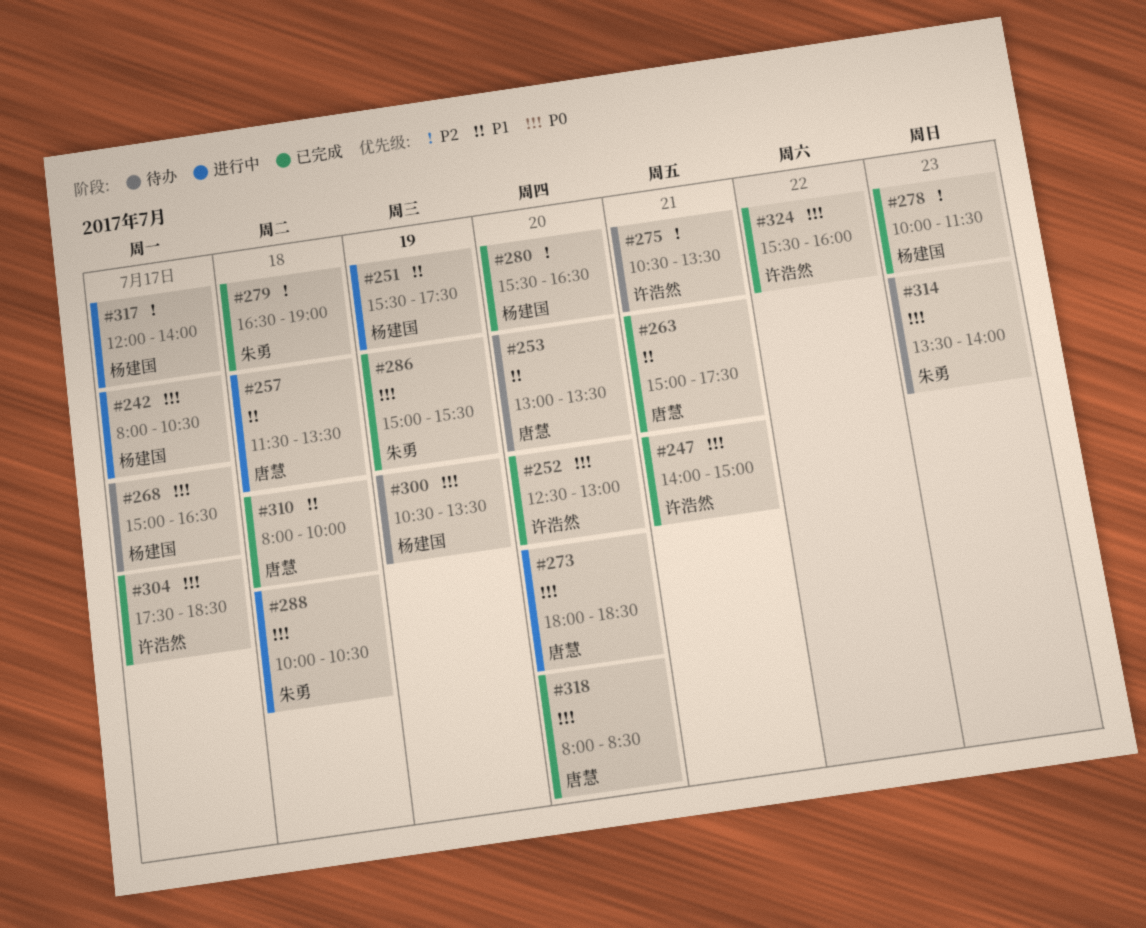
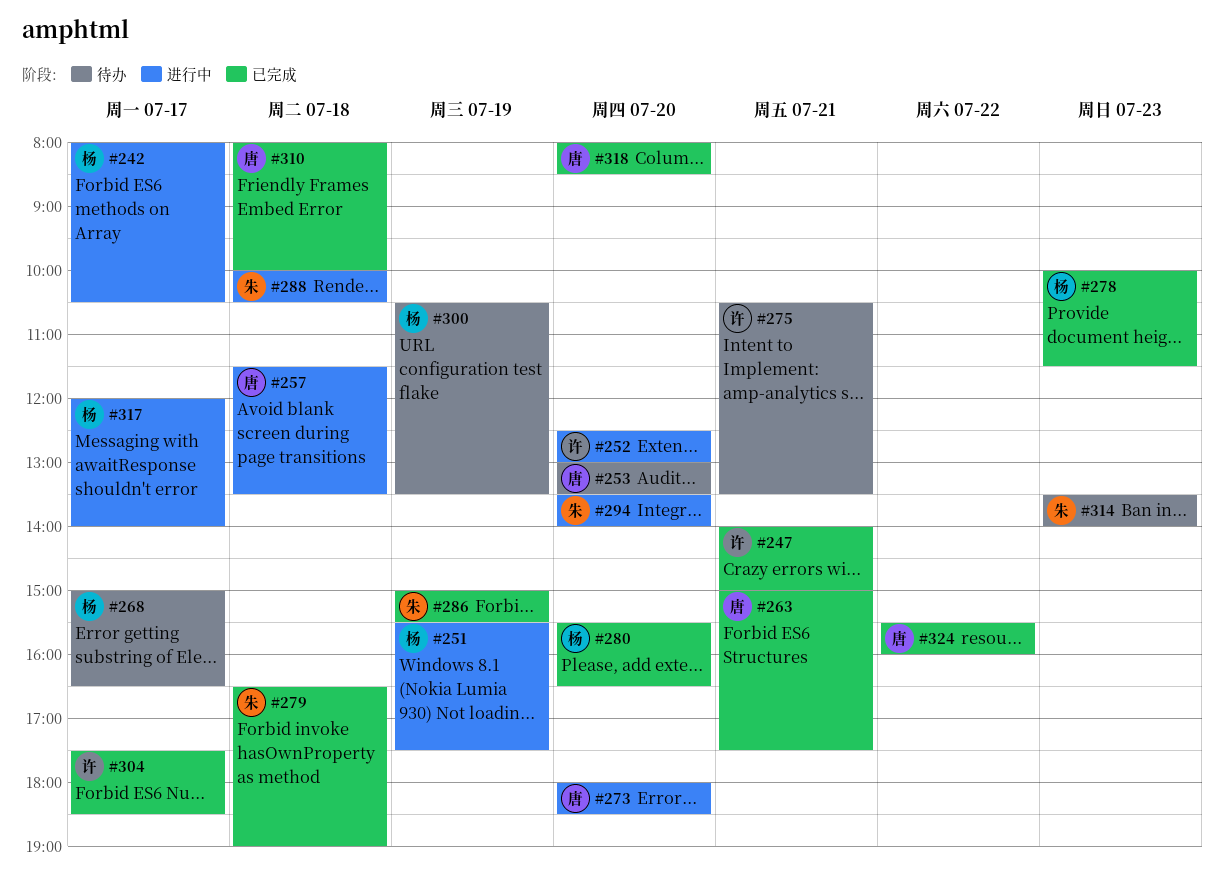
#252, status: 已完成 -> 进行中
#294: none -> present
#324, owner: 许浩然 -> 唐慧

